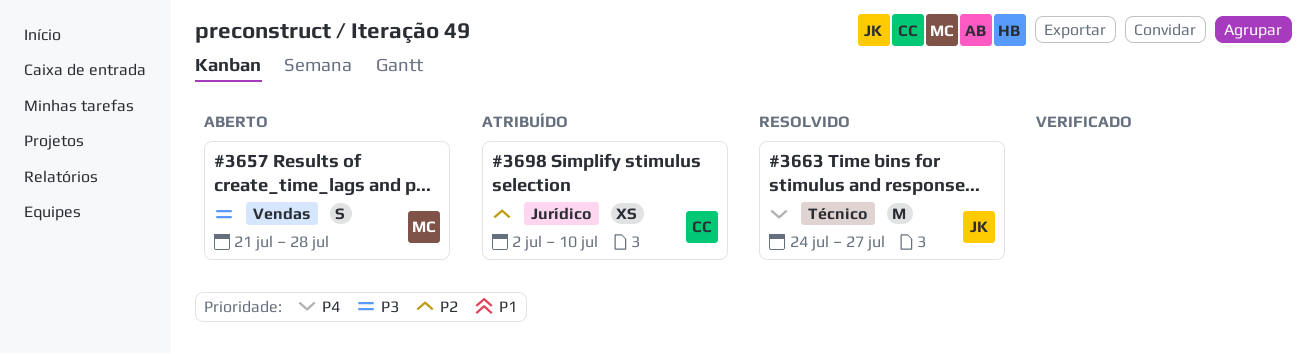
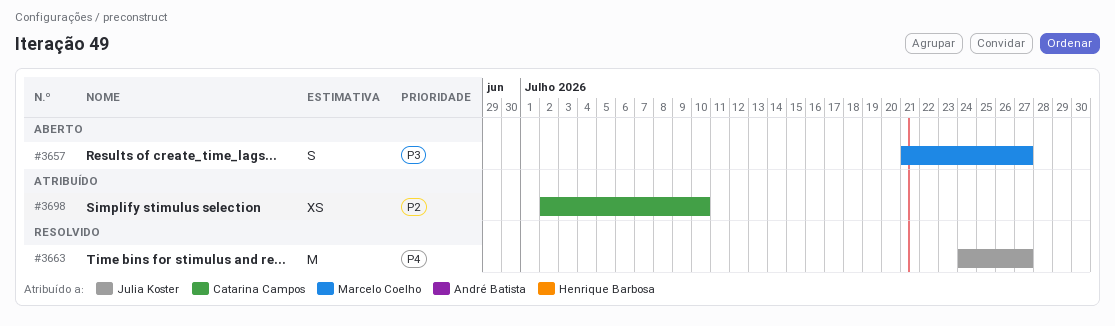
#3657, due: Jul 28 -> Jul 27

